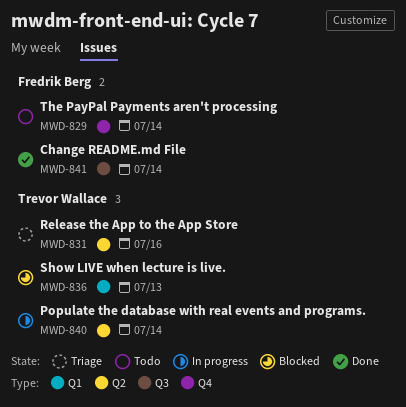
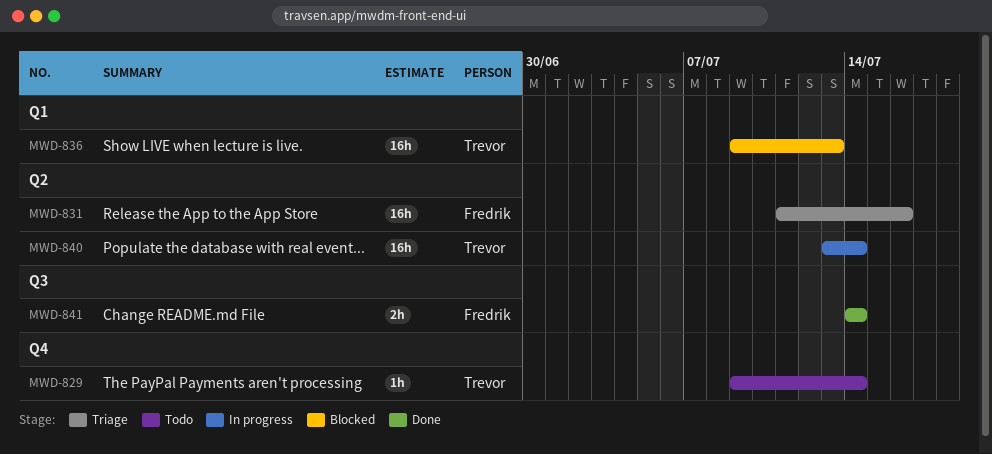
MWD-829, owner: Fredrik Berg -> Trevor Wallace
MWD-831, owner: Trevor Wallace -> Fredrik Berg

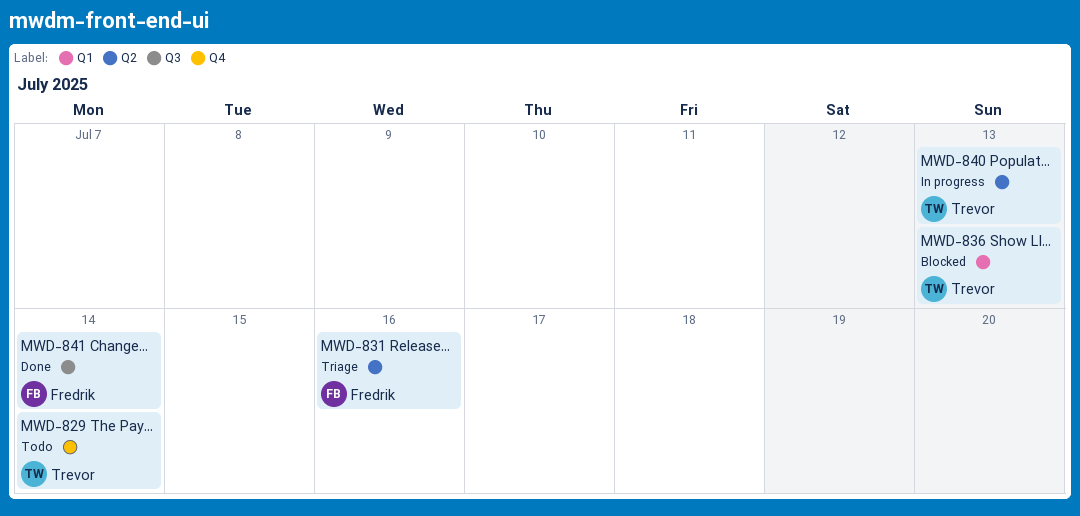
MWD-840, due: Jul 14 -> Jul 13

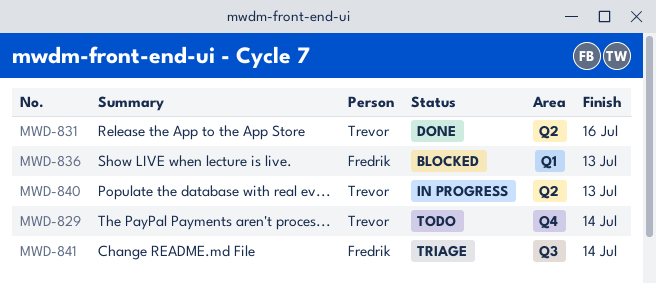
MWD-831, status: Triage -> Done
MWD-831, owner: Fredrik -> Trevor
MWD-836, owner: Trevor -> Fredrik
MWD-841, status: Done -> Triage

